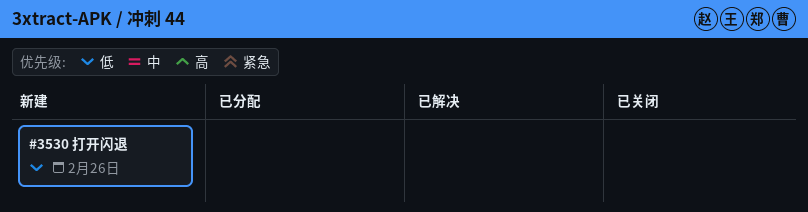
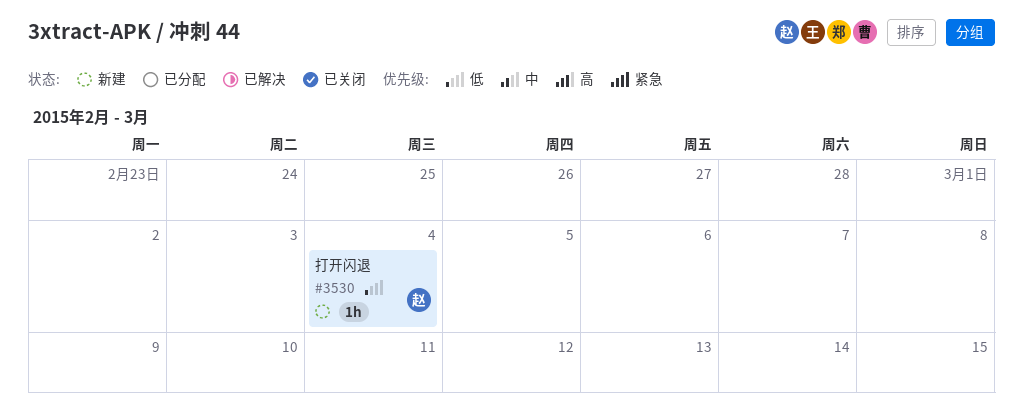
#3530, due: Feb 26 -> Mar 4

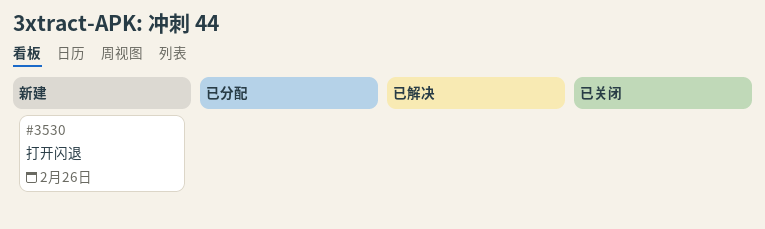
#3530, due: Mar 4 -> Feb 26

